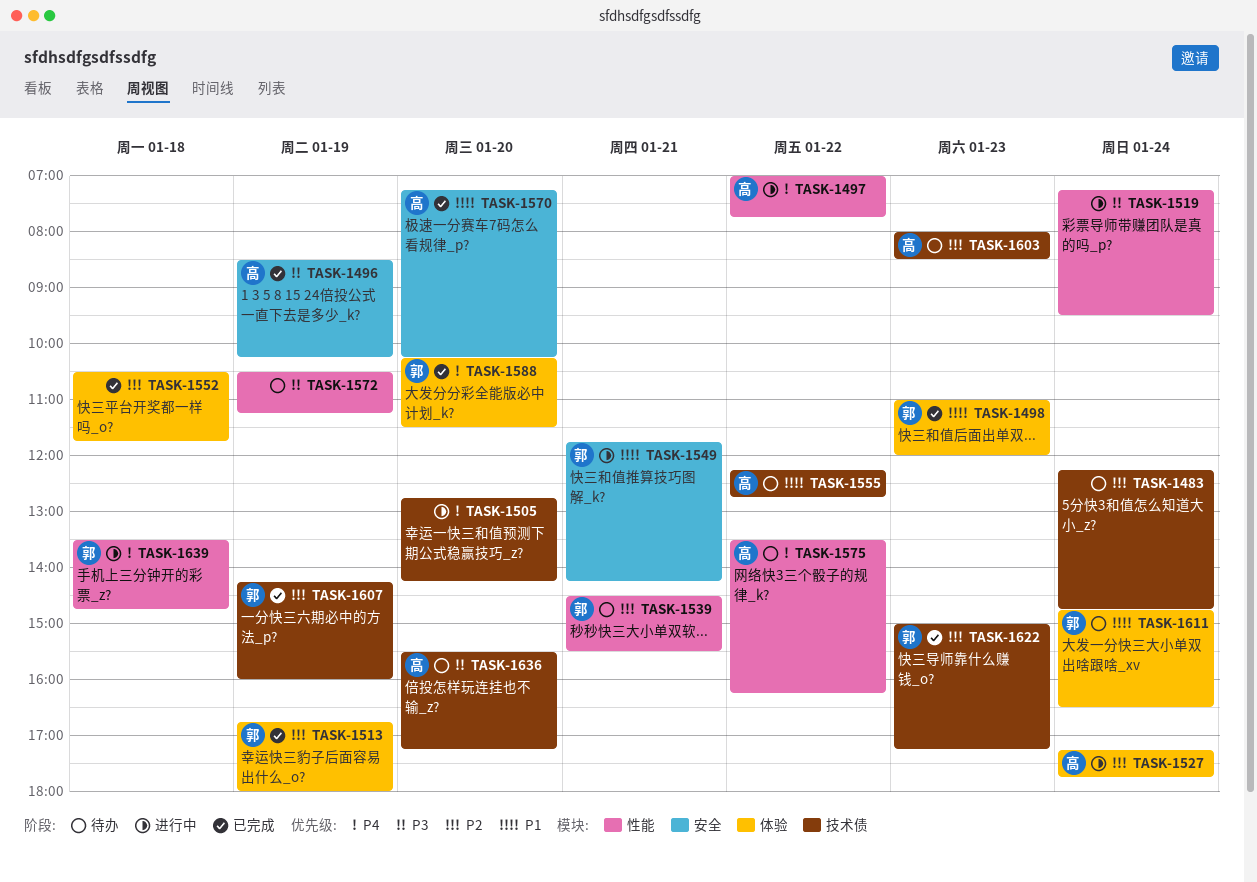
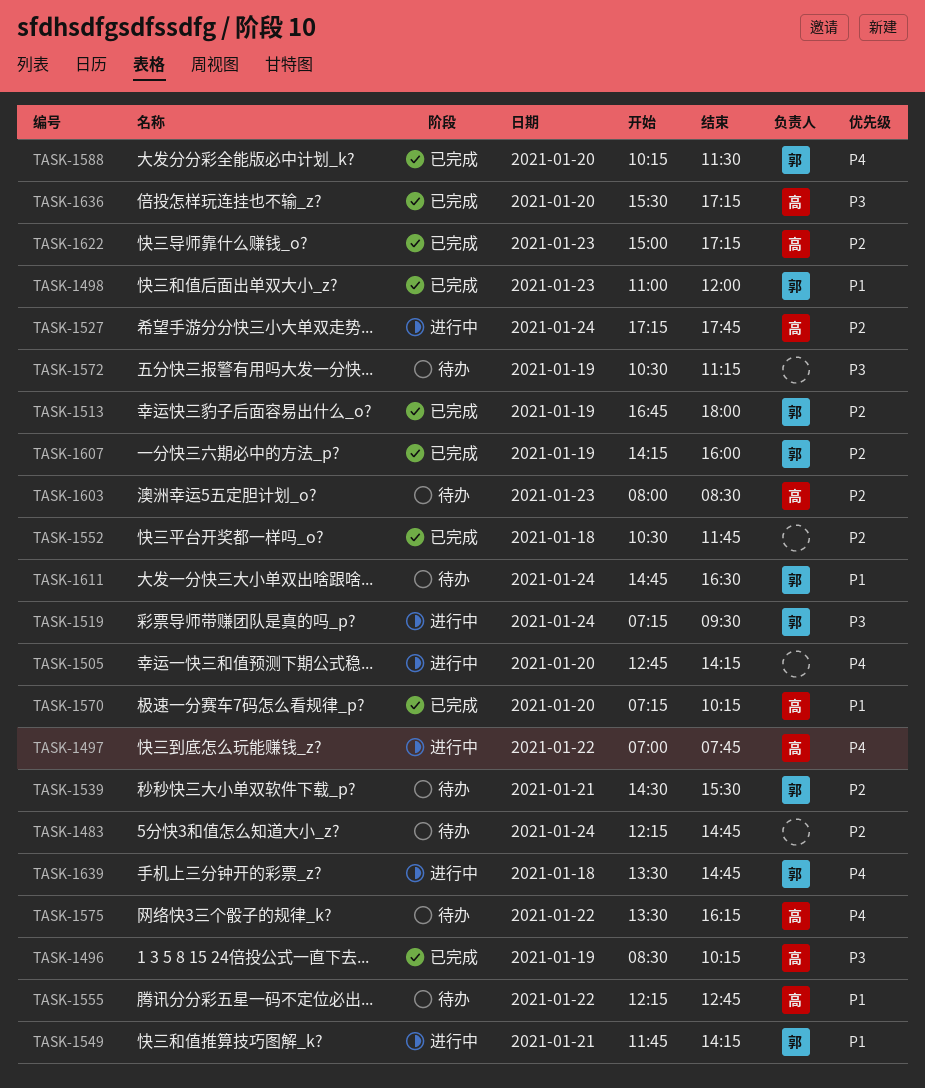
TASK-1519, owner: none -> 郭
TASK-1622, owner: 郭 -> 高
TASK-1636, status: 待办 -> 已完成

